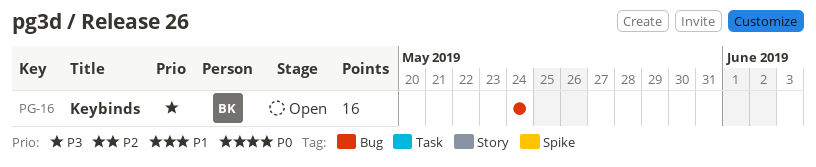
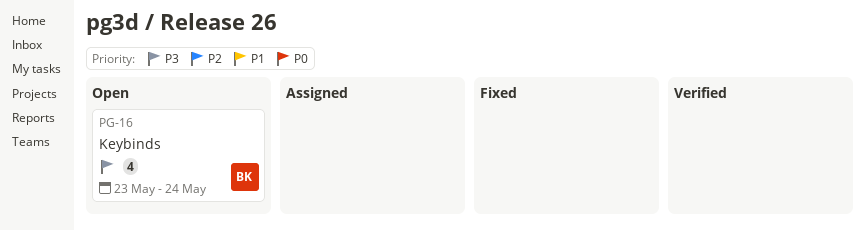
PG-16, estimate: 16 -> 4
PG-16, start: May 24 -> May 23

